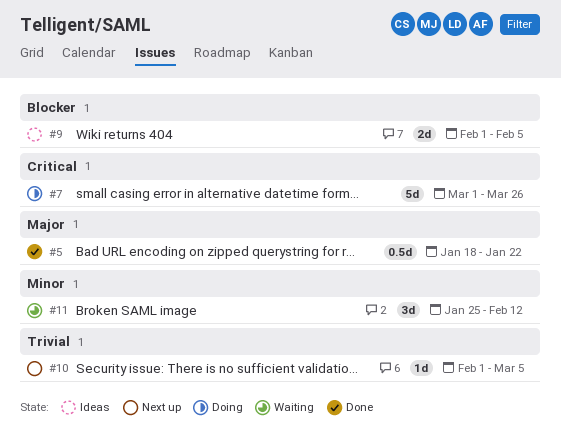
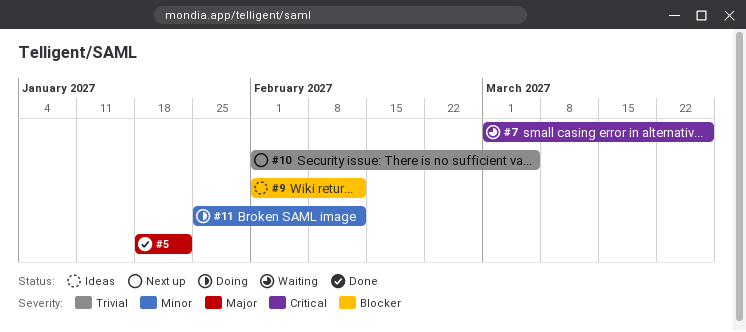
#7, status: Doing -> Waiting
#9, due: Feb 5 -> Feb 12
#11, status: Waiting -> Doing

